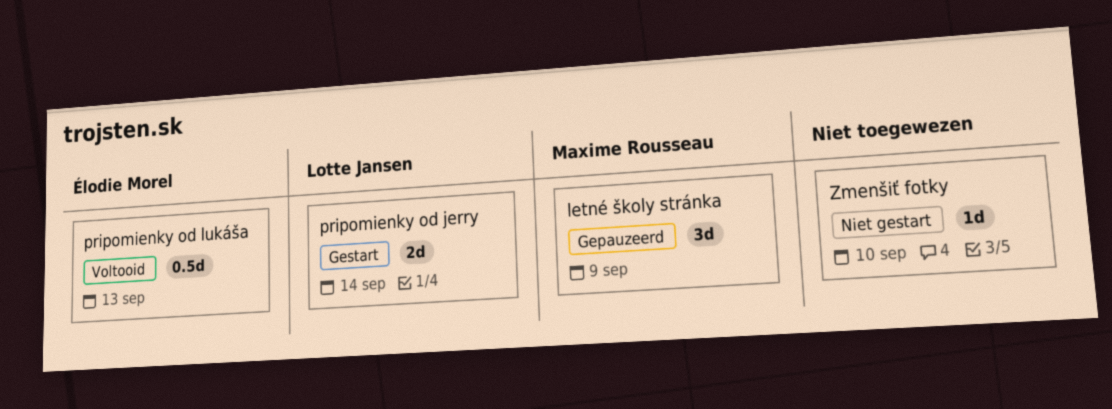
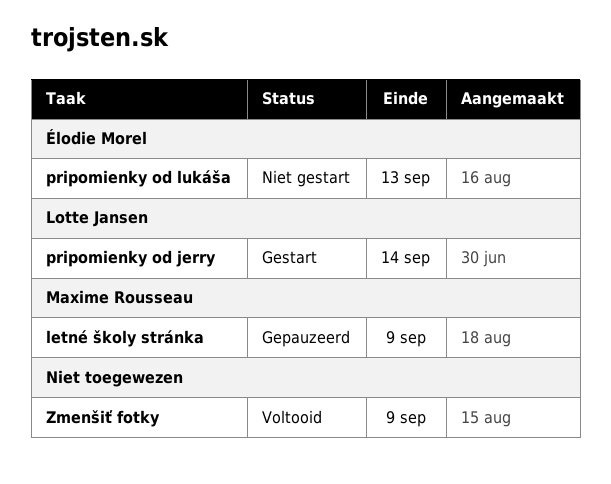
pripomienky od lukáša, status: Voltooid -> Niet gestart
Zmenšiť fotky, status: Niet gestart -> Voltooid
Zmenšiť fotky, due: Sep 10 -> Sep 9

